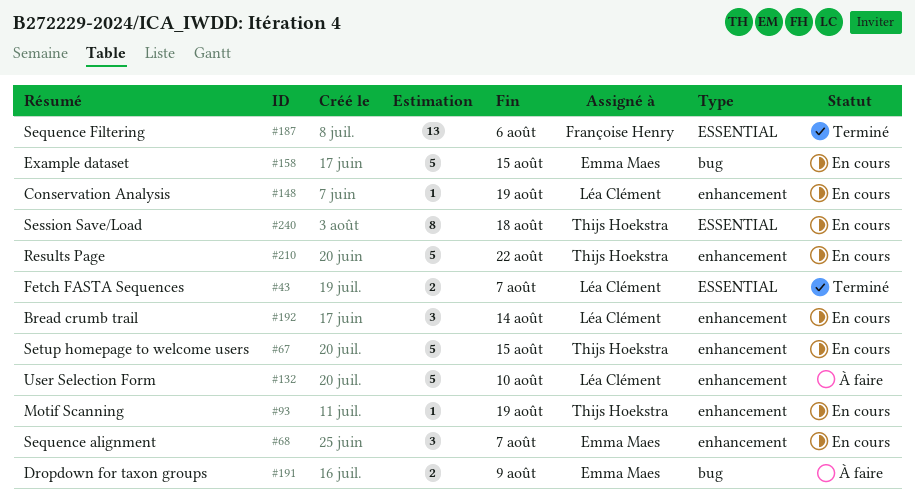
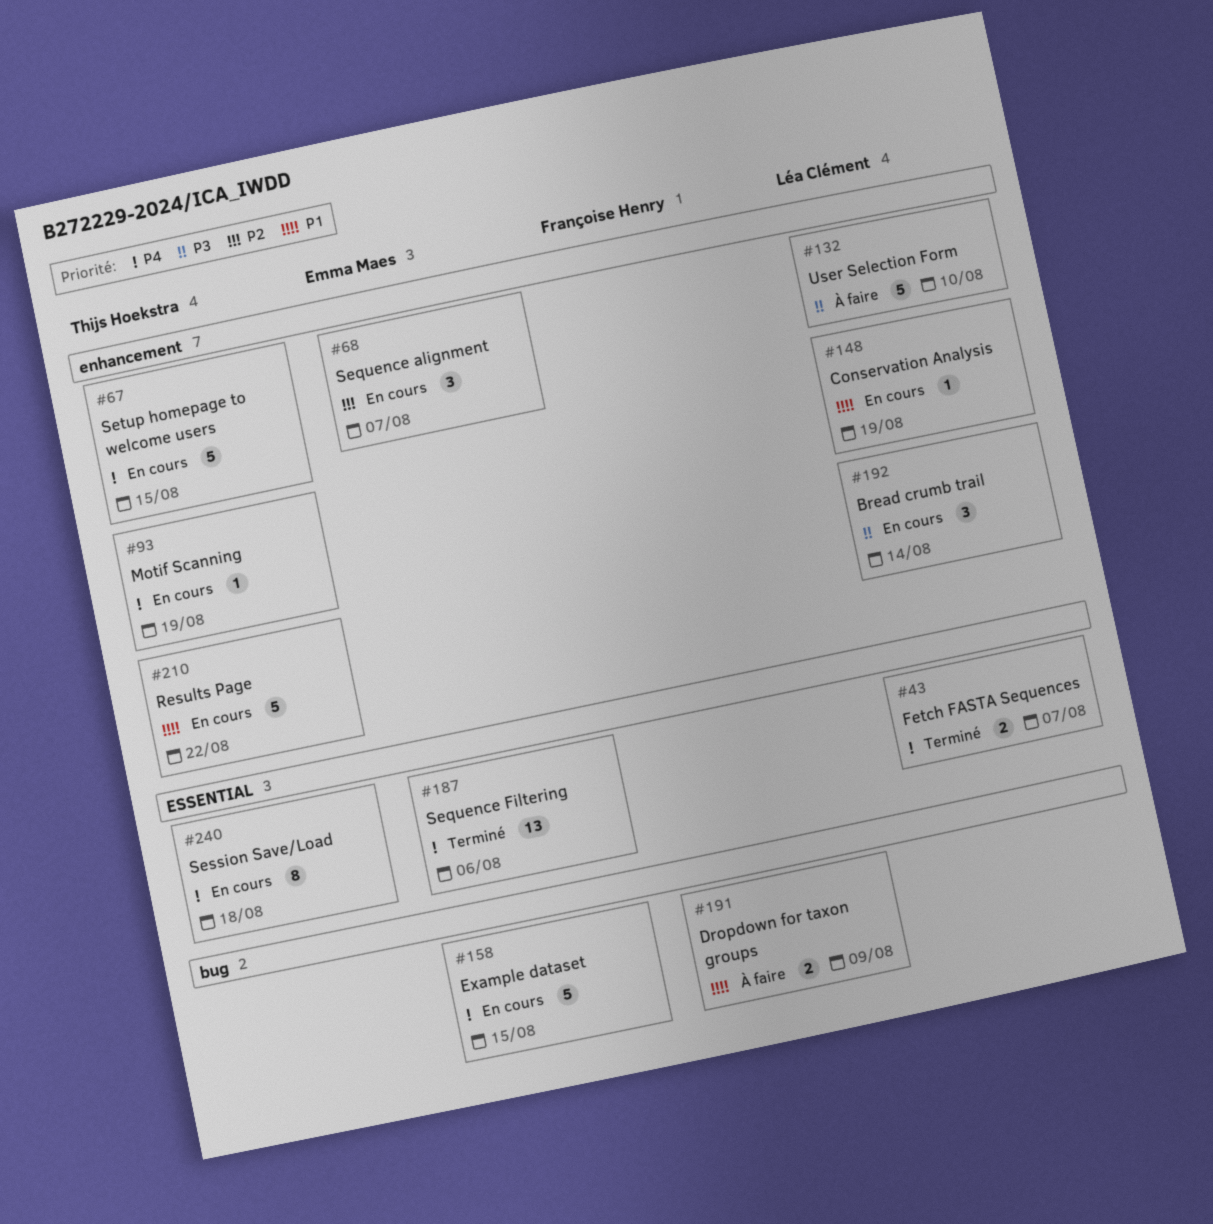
#187, owner: Françoise Henry -> Emma Maes
#191, owner: Emma Maes -> Françoise Henry

